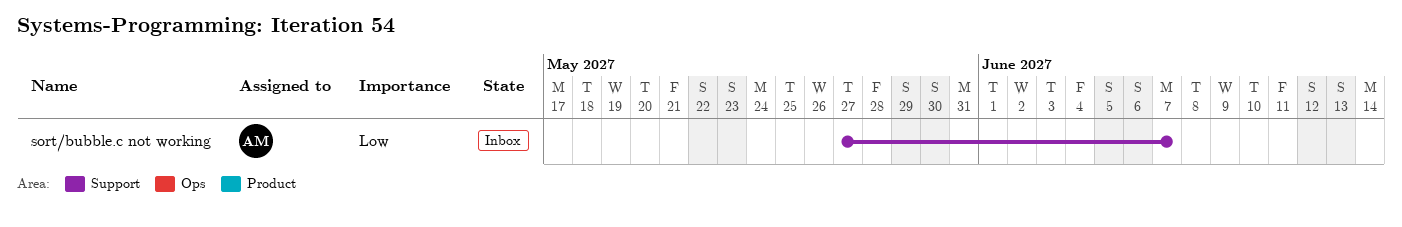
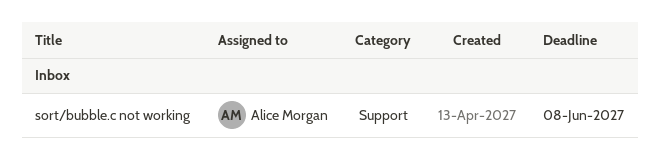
sort/bubble.c not working, due: Jun 7 -> Jun 8

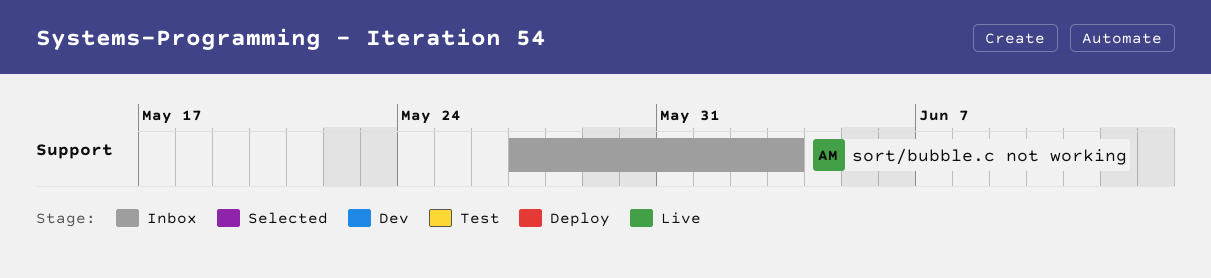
sort/bubble.c not working, due: Jun 8 -> Jun 3

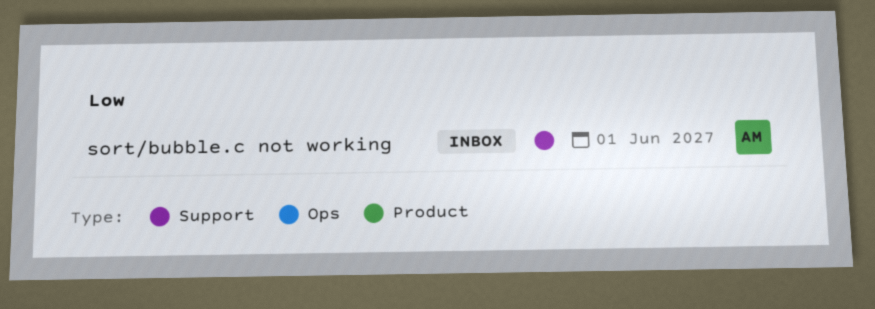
sort/bubble.c not working, due: Jun 3 -> Jun 1

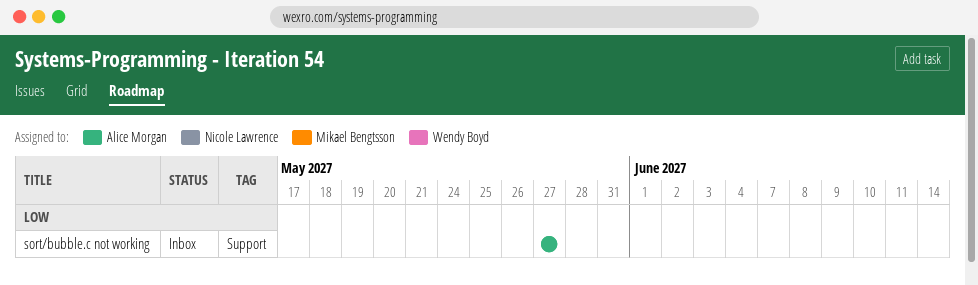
sort/bubble.c not working, due: Jun 1 -> May 27

